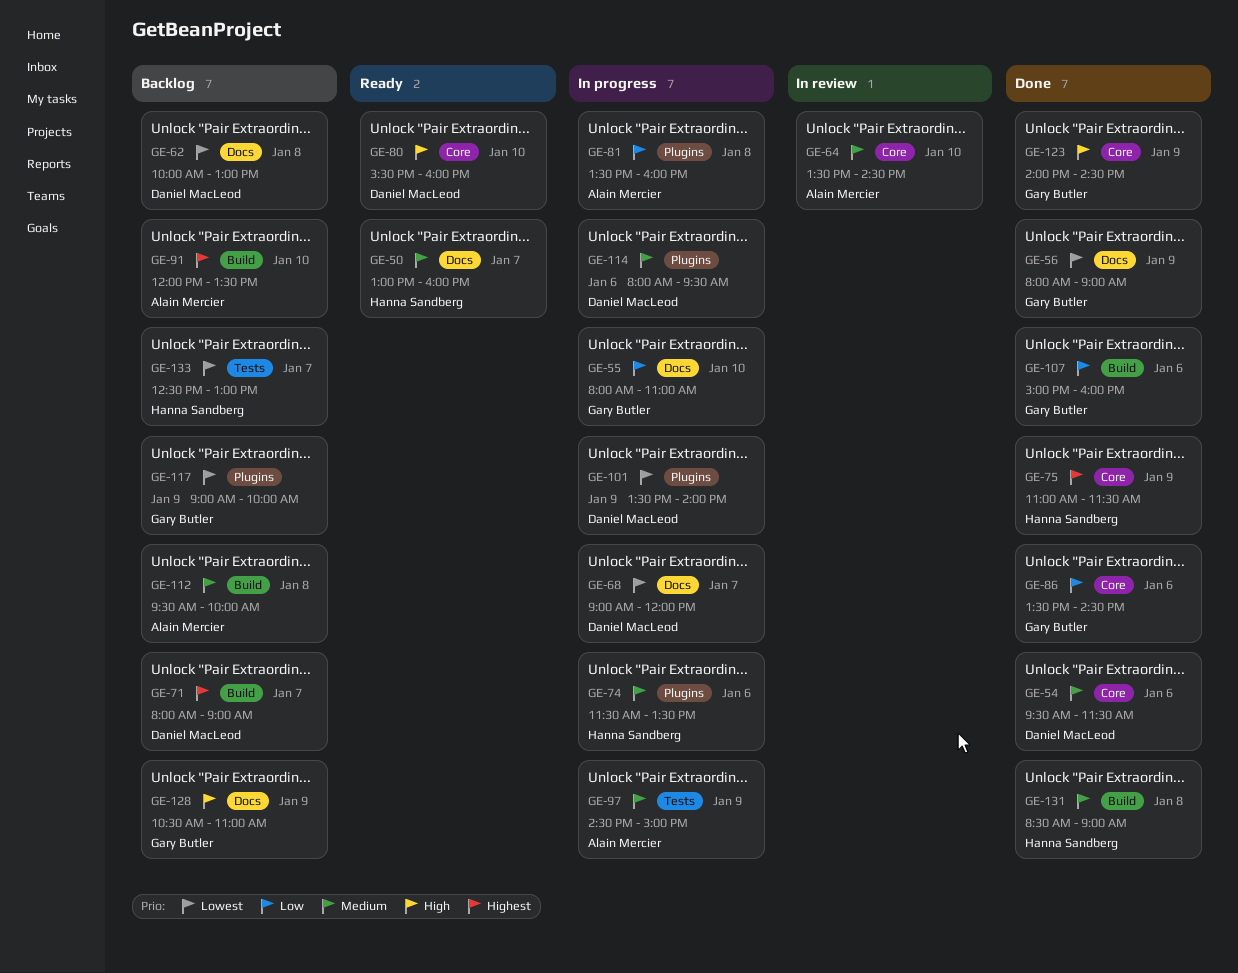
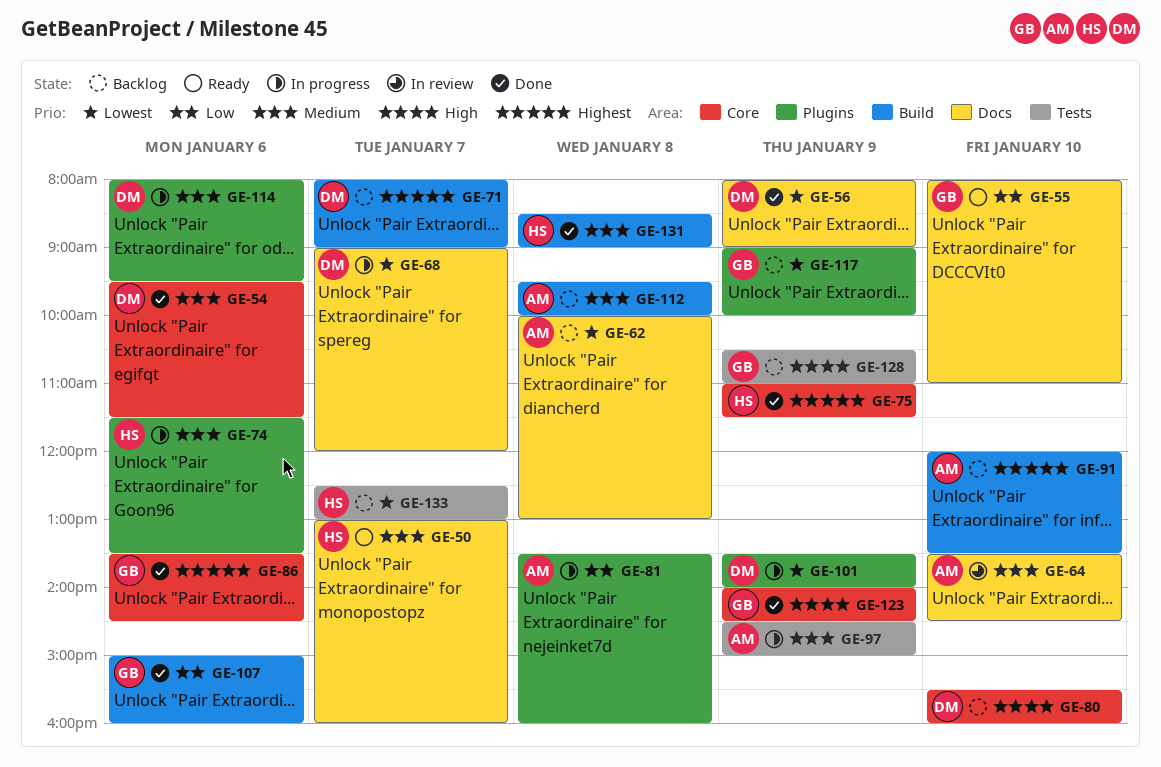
GE-55, status: In progress -> Ready
GE-56, owner: Gary Butler -> Daniel MacLeod
GE-62, owner: Daniel MacLeod -> Alain Mercier
GE-64, label: Core -> Docs
GE-80, status: Ready -> Backlog
GE-86, priority: Low -> Highest
GE-128, label: Docs -> Tests

